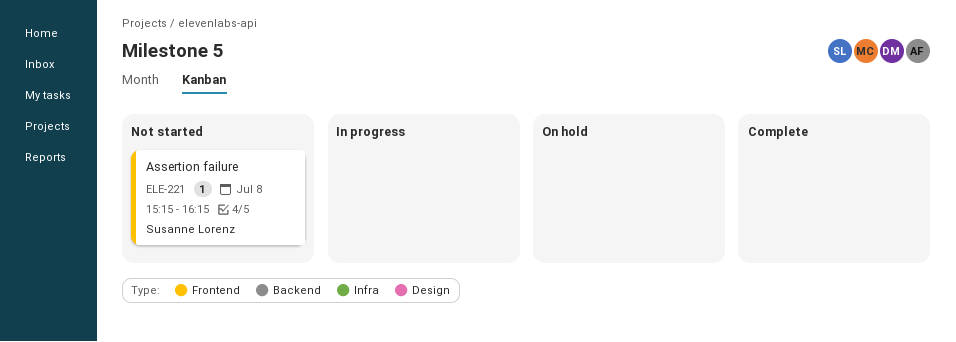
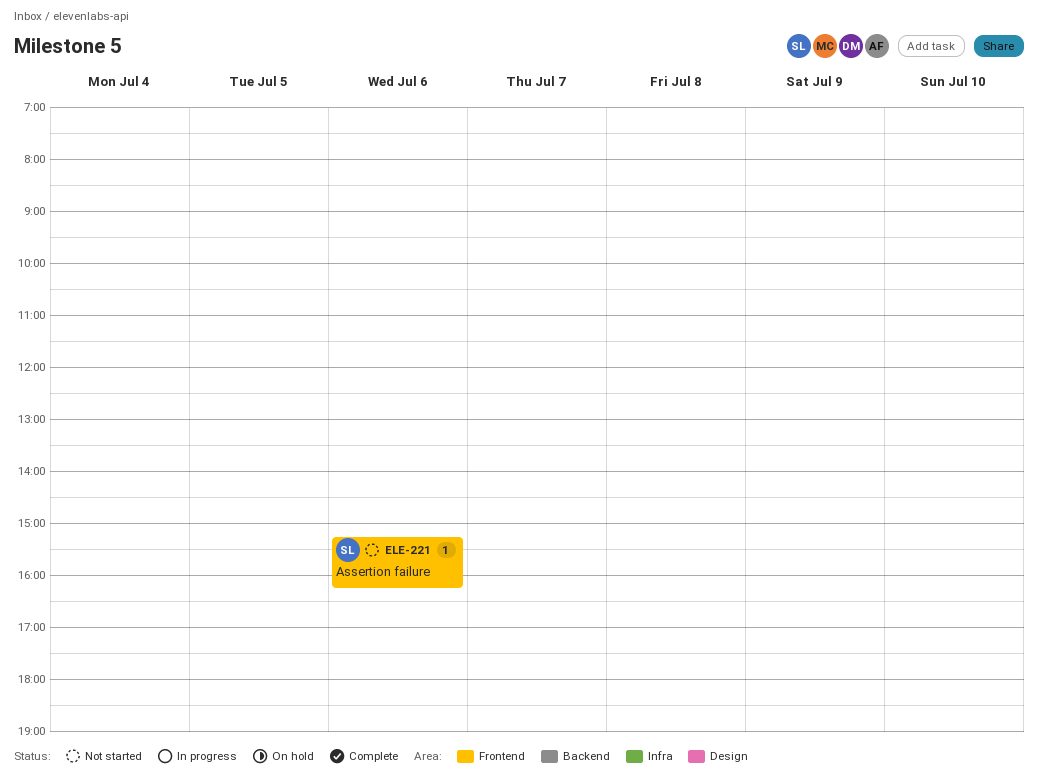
ELE-221, day: Jul 8 -> Jul 6

